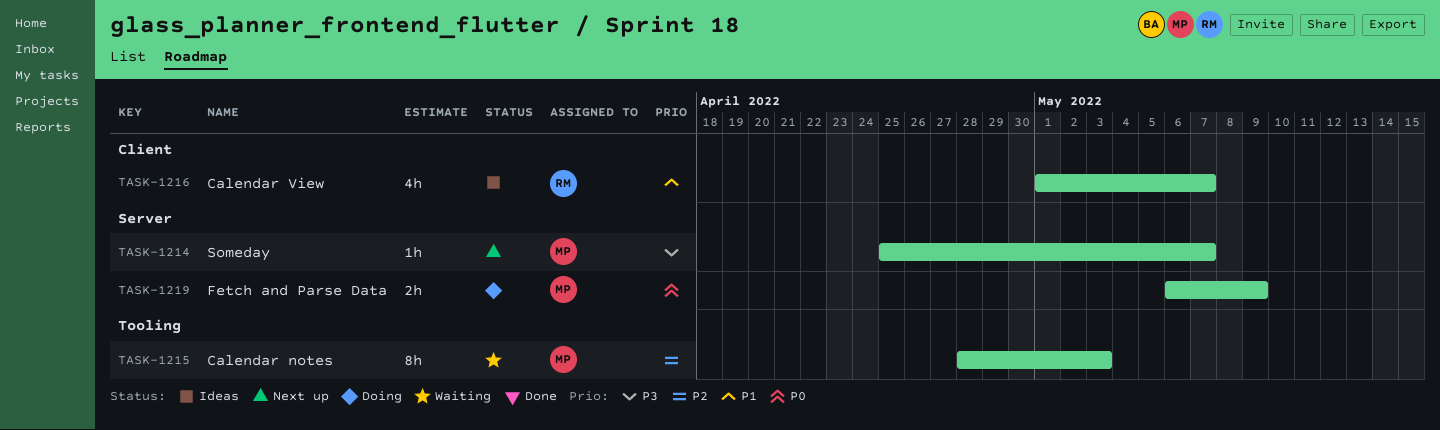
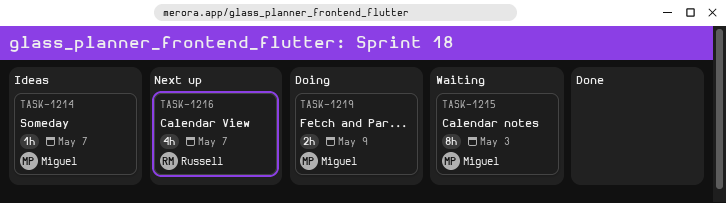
TASK-1214, status: Next up -> Ideas
TASK-1216, status: Ideas -> Next up

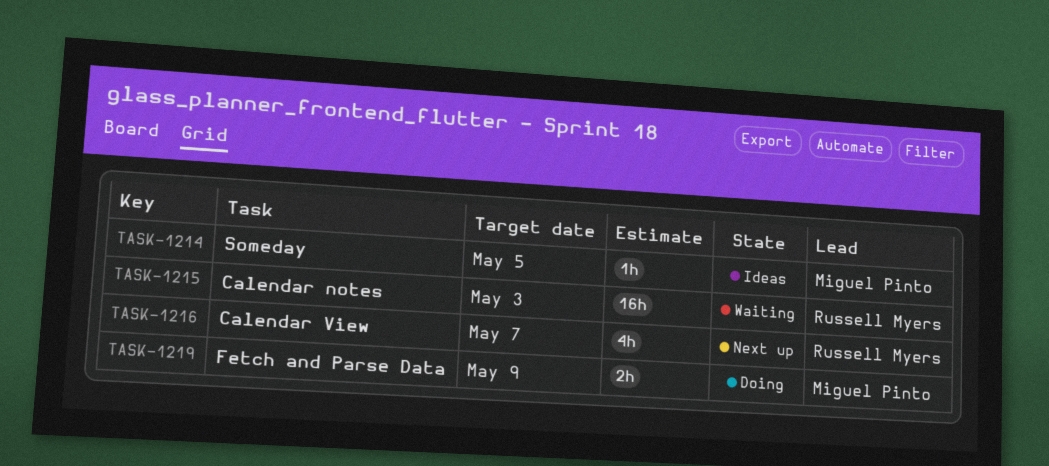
TASK-1214, due: May 7 -> May 5
TASK-1215, owner: Miguel Pinto -> Russell Myers
TASK-1215, estimate: 8h -> 16h

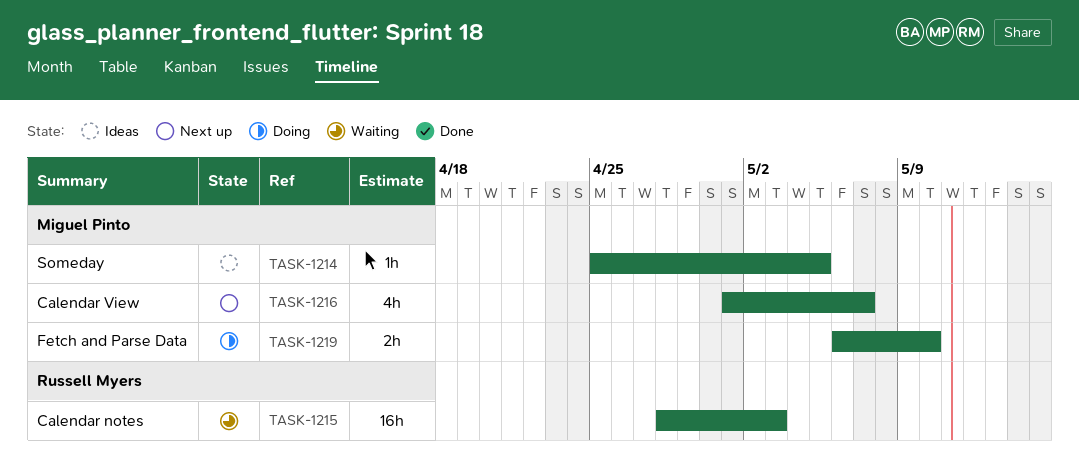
TASK-1216, owner: Russell Myers -> Miguel Pinto
TASK-1219, due: May 9 -> May 10

